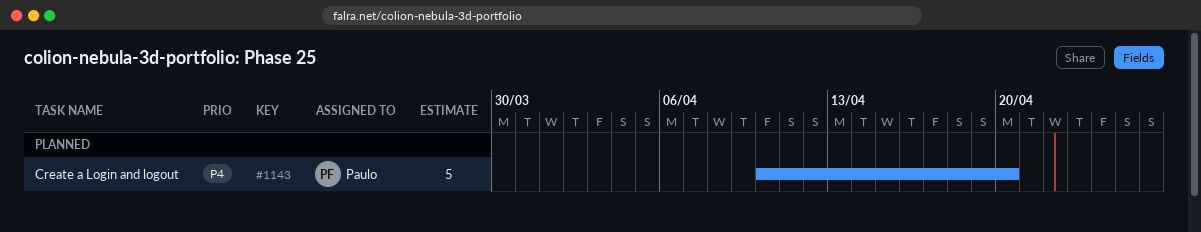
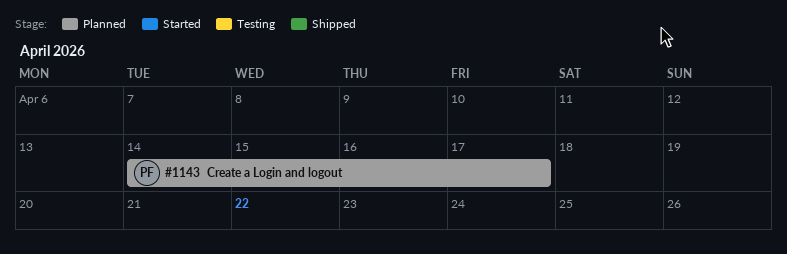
#1143, start: Apr 10 -> Apr 14
#1143, due: Apr 20 -> Apr 17

